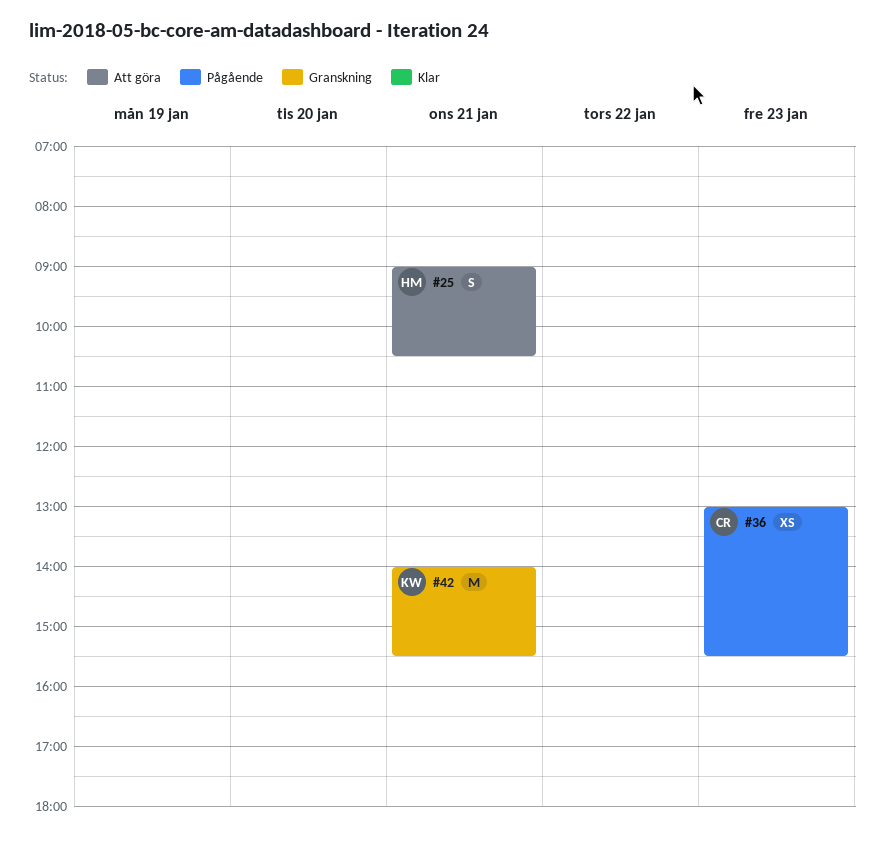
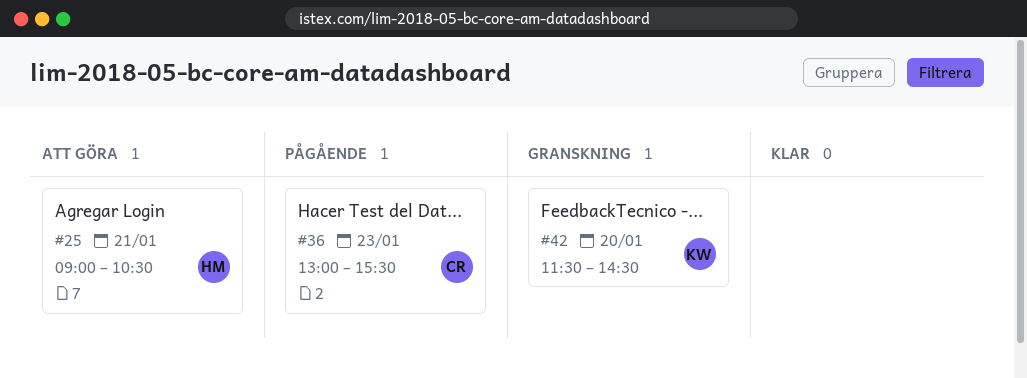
#42, day: Jan 21 -> Jan 20
#42, begins: 14:00 -> 11:30
#42, ends: 15:30 -> 14:30

